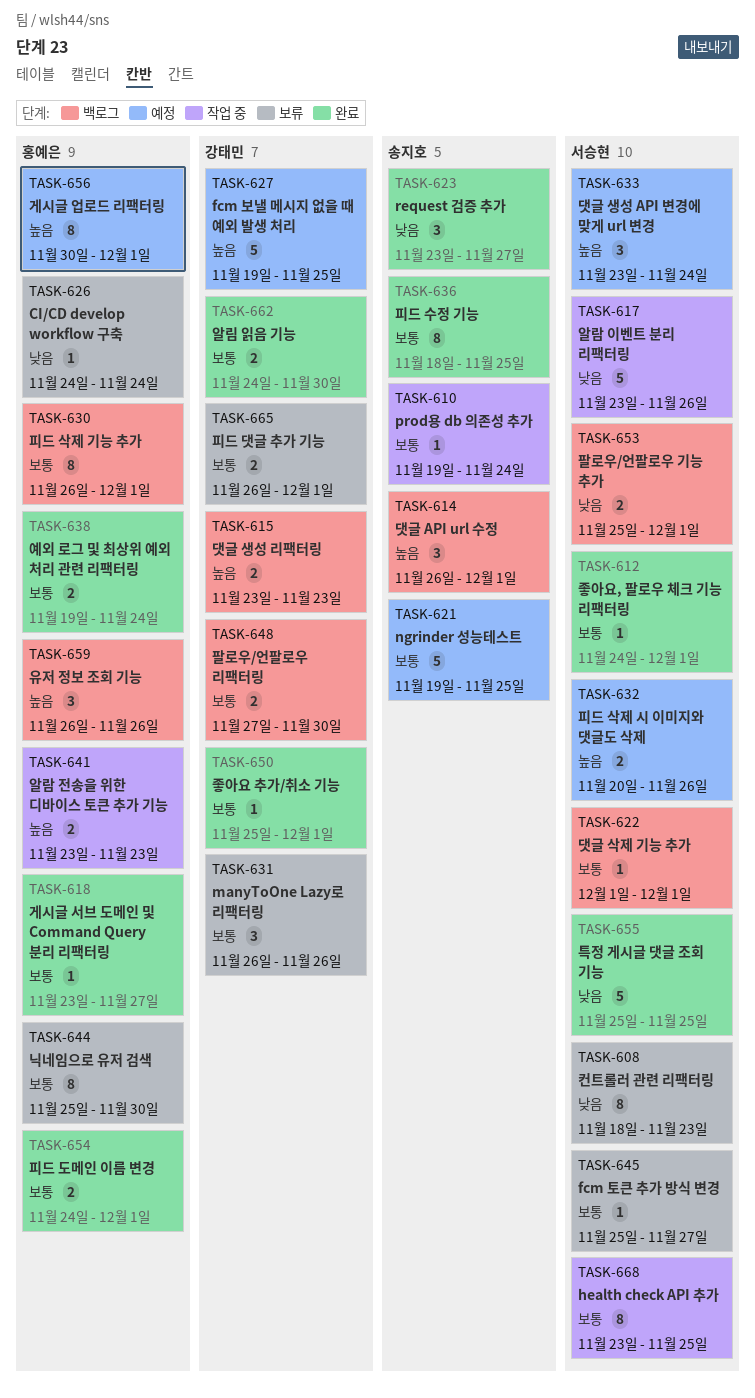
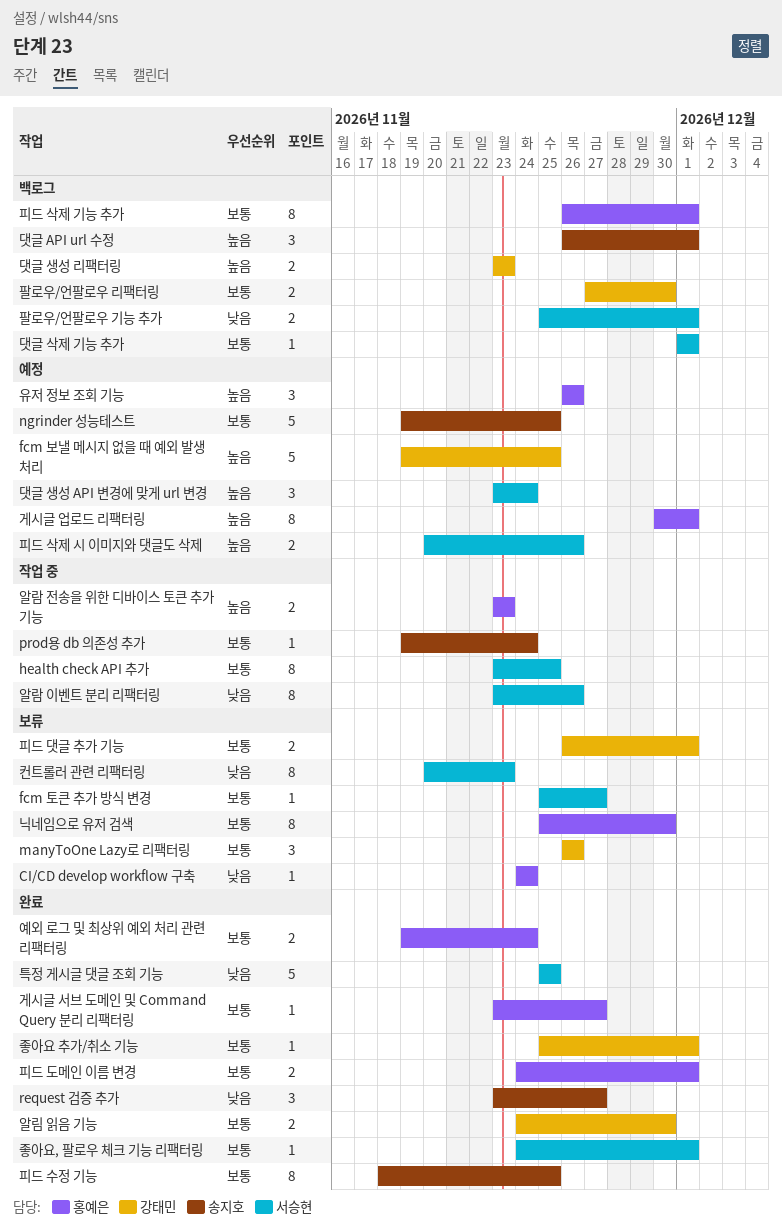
알람 이벤트 분리 리팩터링, estimate: 5 -> 8
유저 정보 조회 기능, status: 백로그 -> 예정
컨트롤러 관련 리팩터링, start: Nov 18 -> Nov 20

